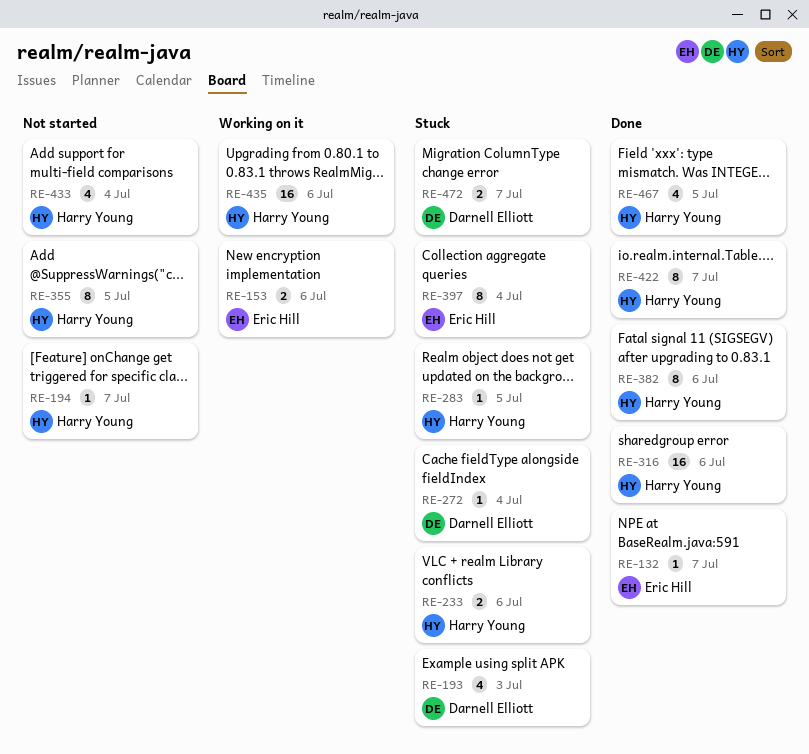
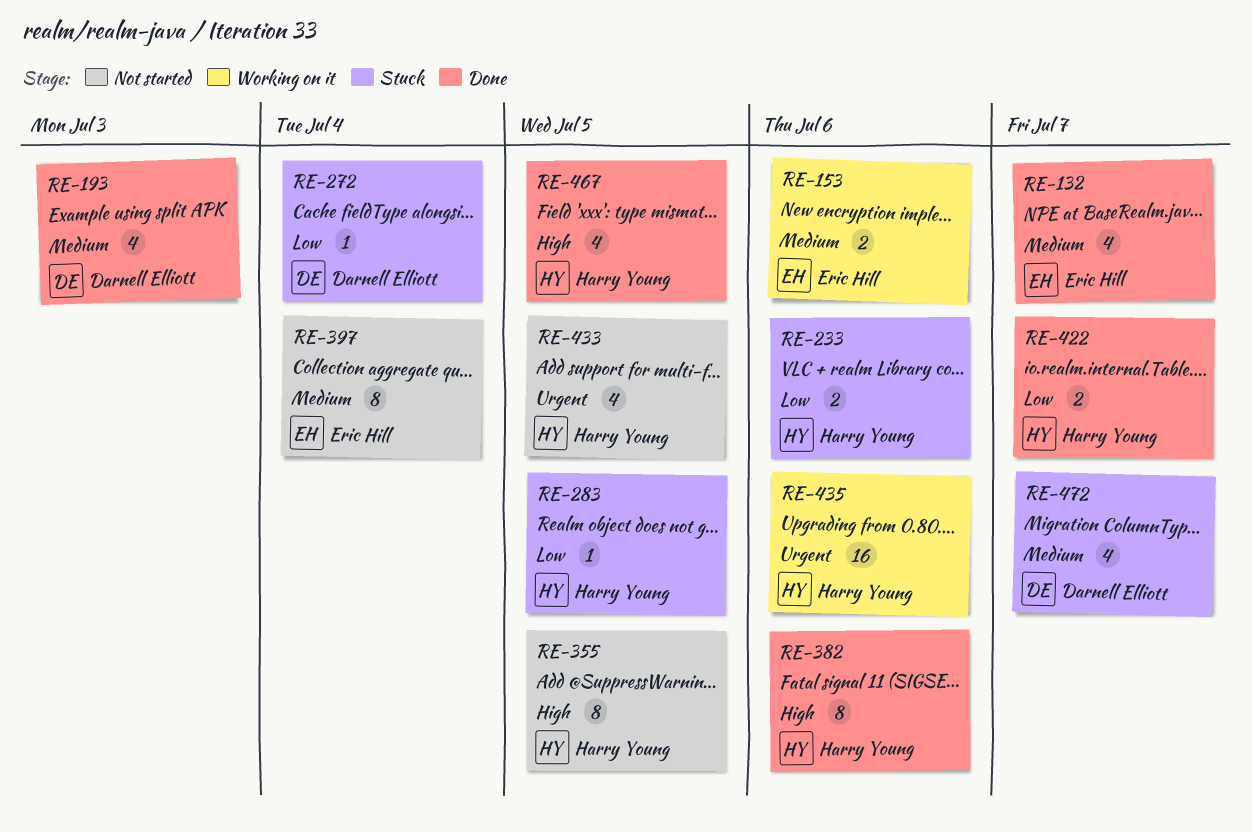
RE-132, estimate: 1 -> 4
RE-193, status: Stuck -> Done
RE-194: present -> none
RE-316: present -> none
RE-397, status: Stuck -> Not started
RE-422, estimate: 8 -> 2
RE-433, due: Jul 4 -> Jul 5
RE-472, estimate: 2 -> 4

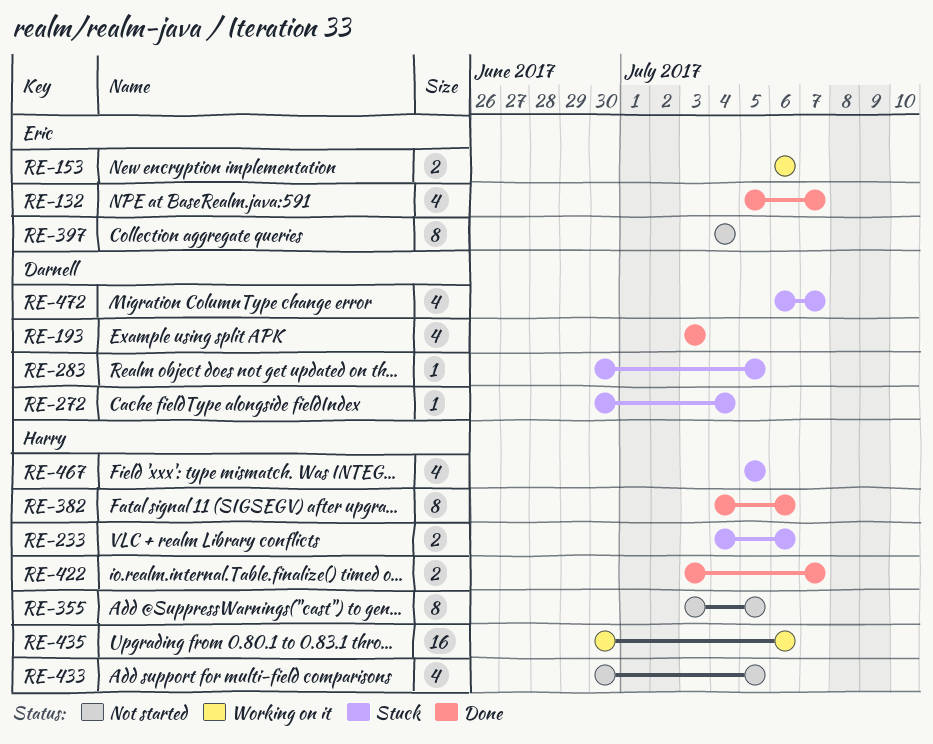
RE-283, owner: Harry Young -> Darnell Elliott
RE-467, status: Done -> Stuck

